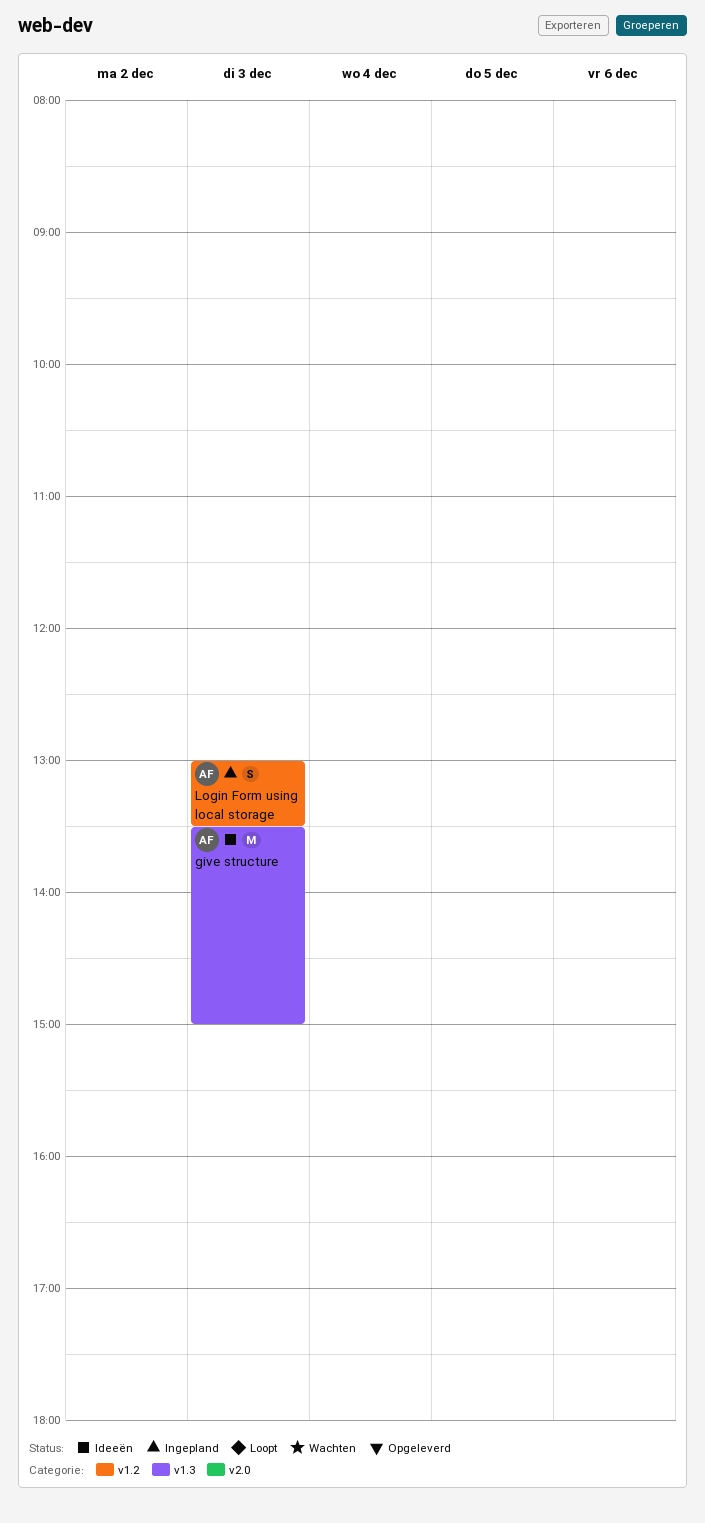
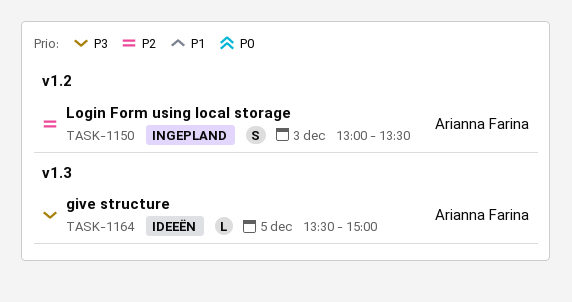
give structure, estimate: M -> L
give structure, day: Dec 3 -> Dec 5

